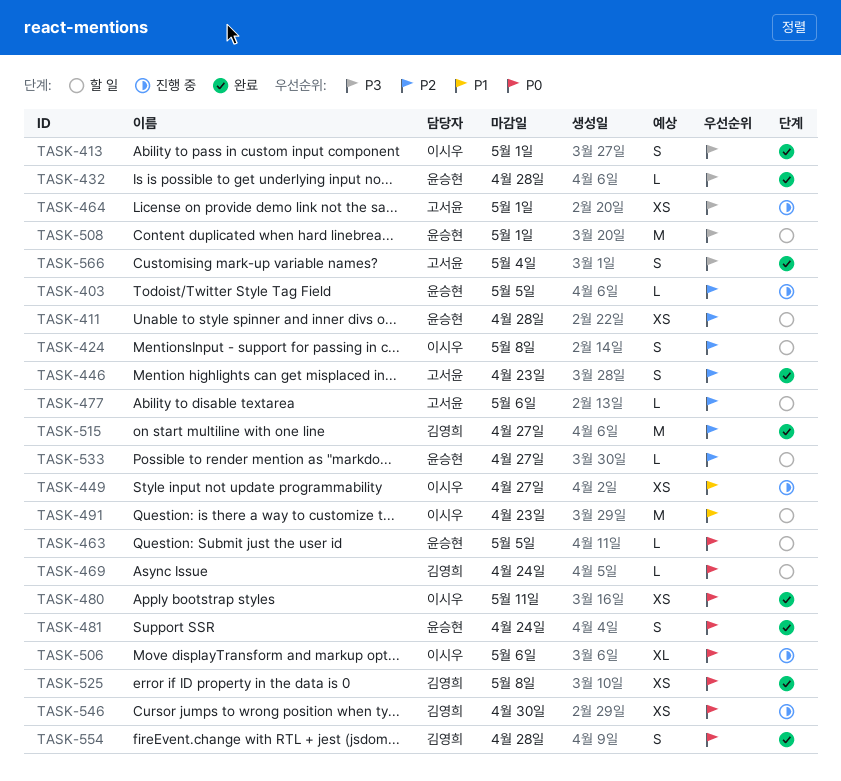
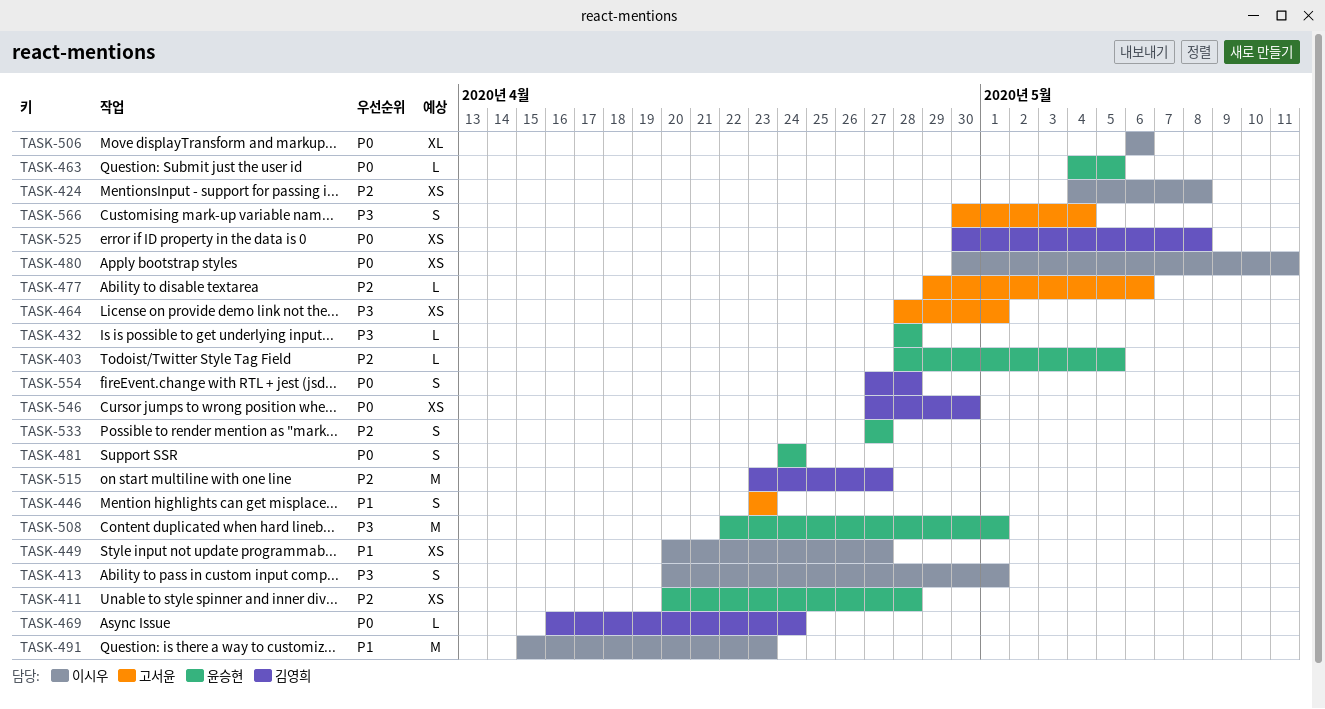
TASK-424, estimate: S -> XS
TASK-446, priority: P2 -> P1
TASK-533, estimate: L -> S

